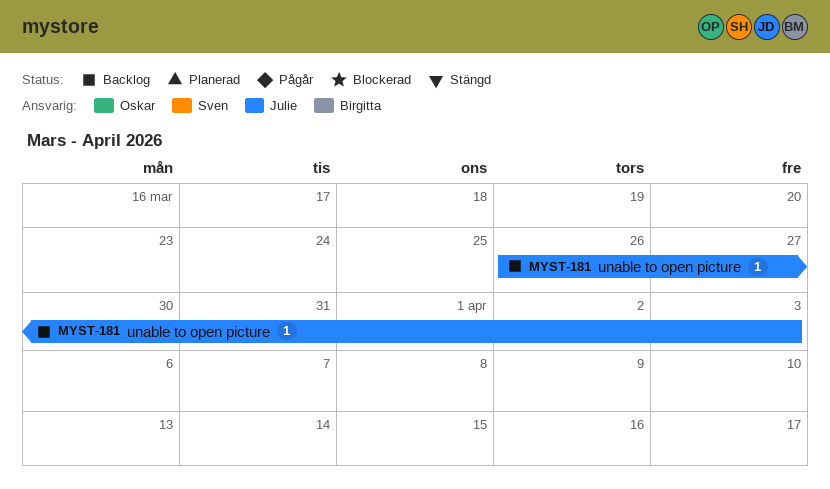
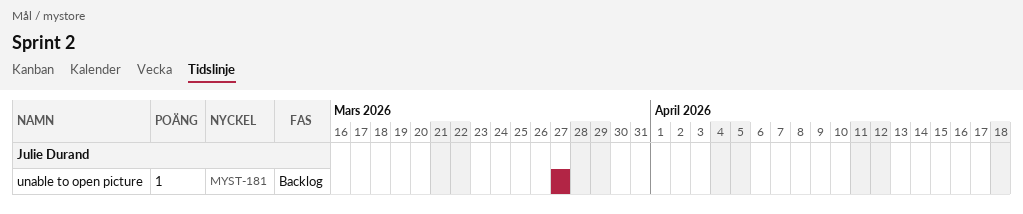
MYST-181, start: Mar 26 -> Mar 27
MYST-181, due: Apr 3 -> Mar 27

